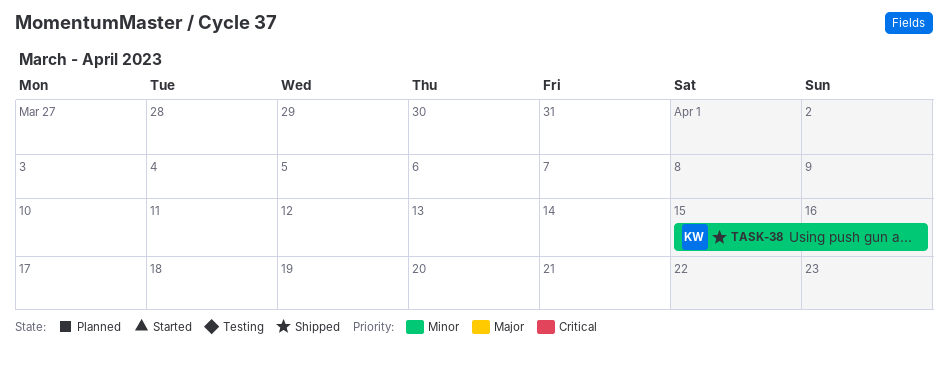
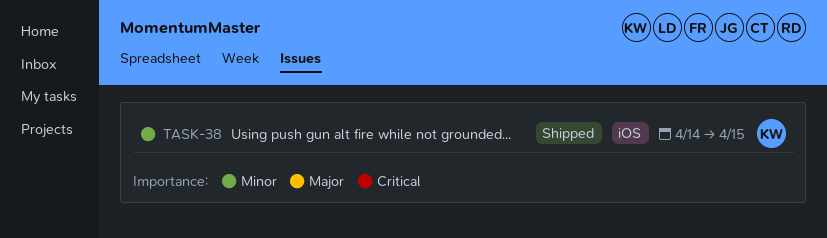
TASK-38, start: Apr 15 -> Apr 14
TASK-38, due: Apr 16 -> Apr 15

